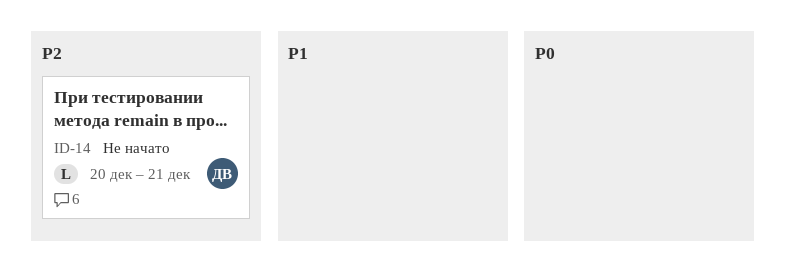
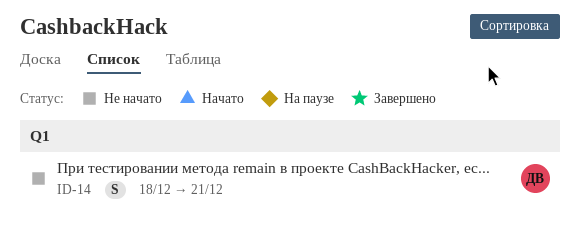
ID-14, estimate: L -> S
ID-14, start: Dec 20 -> Dec 18

